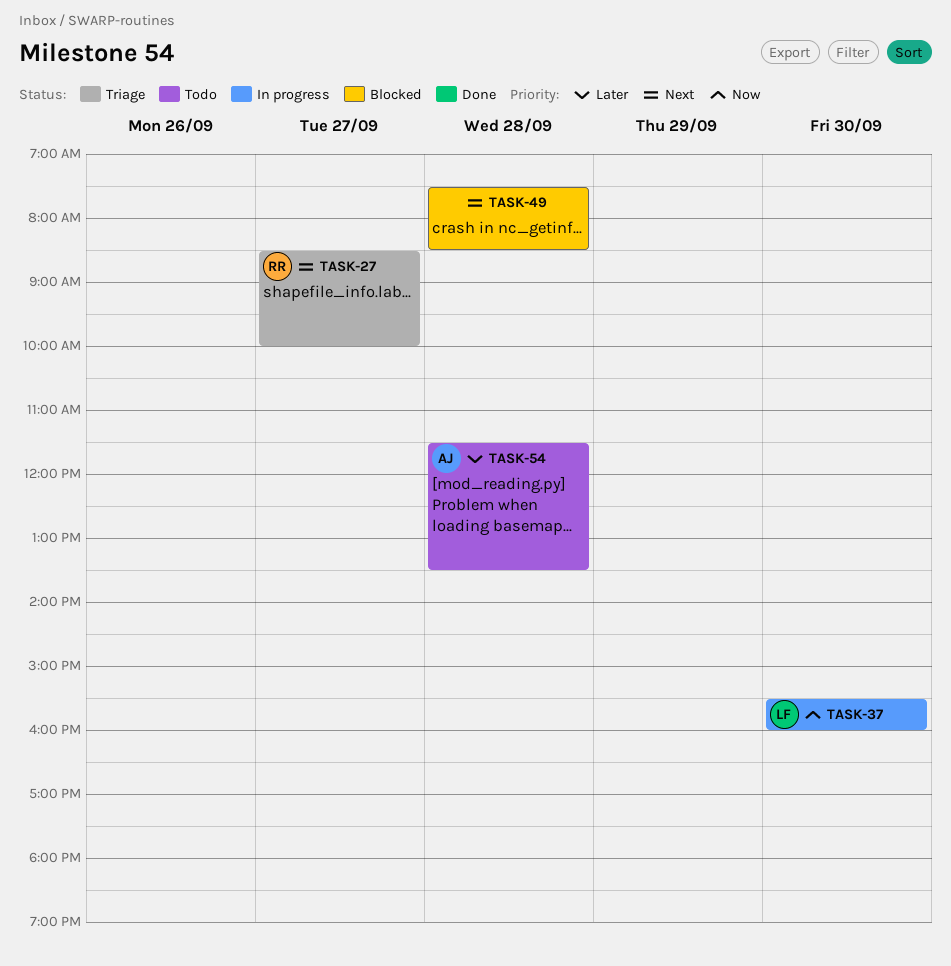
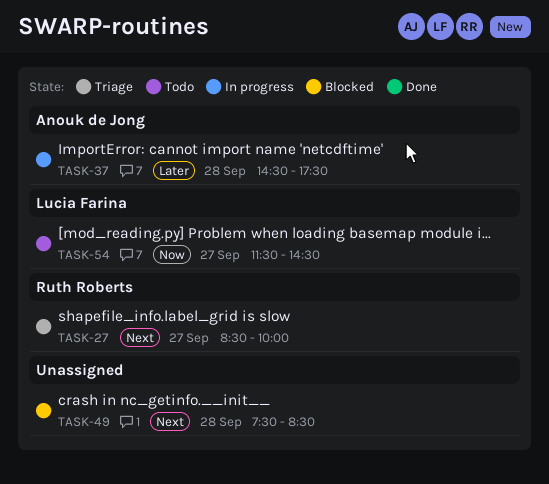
TASK-37, owner: Lucia Farina -> Anouk de Jong
TASK-37, priority: Now -> Later
TASK-37, day: Sep 30 -> Sep 28
TASK-37, begins: 15:30 -> 14:30
TASK-37, ends: 16:00 -> 17:30
TASK-54, owner: Anouk de Jong -> Lucia Farina
TASK-54, priority: Later -> Now
TASK-54, day: Sep 28 -> Sep 27
TASK-54, ends: 13:30 -> 14:30

